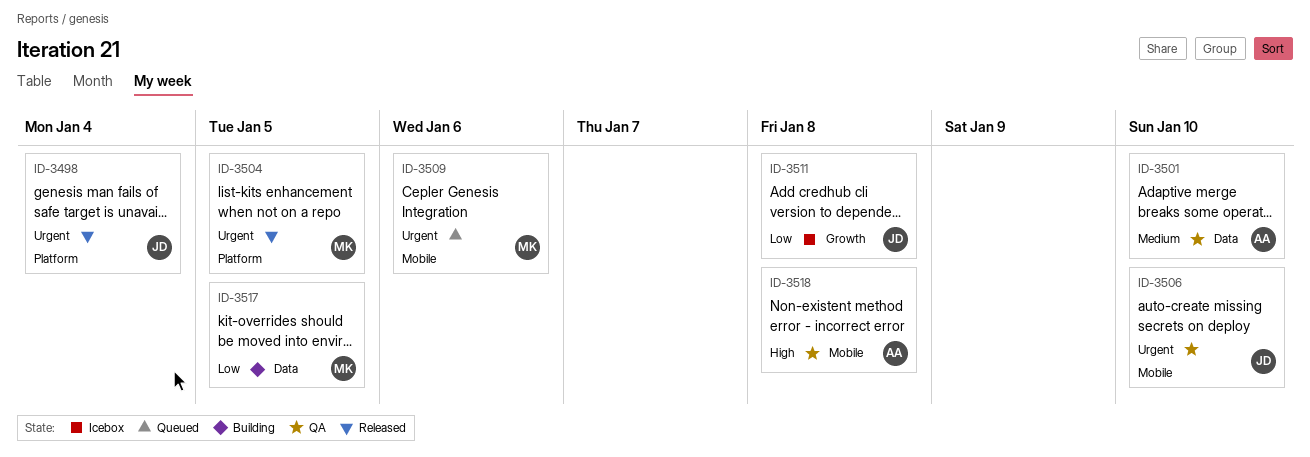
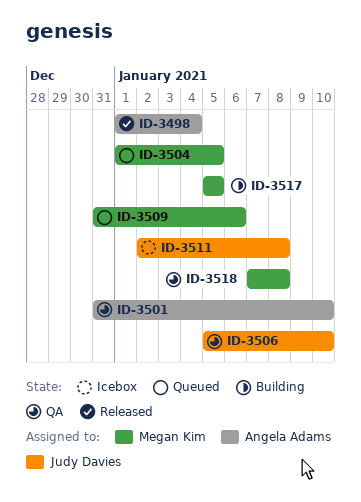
ID-3498, owner: Judy Davies -> Angela Adams
ID-3504, status: Released -> Queued
ID-3518, owner: Angela Adams -> Megan Kim

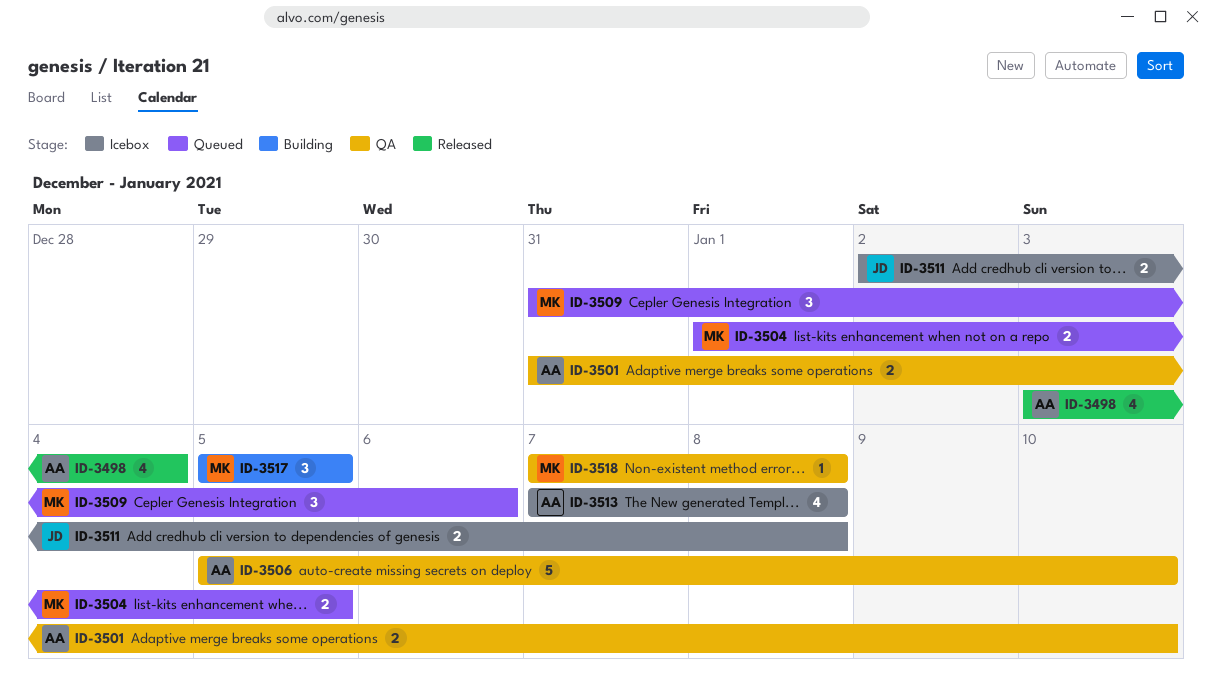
ID-3498, start: Jan 1 -> Jan 3
ID-3506, owner: Judy Davies -> Angela Adams
ID-3513: none -> present

